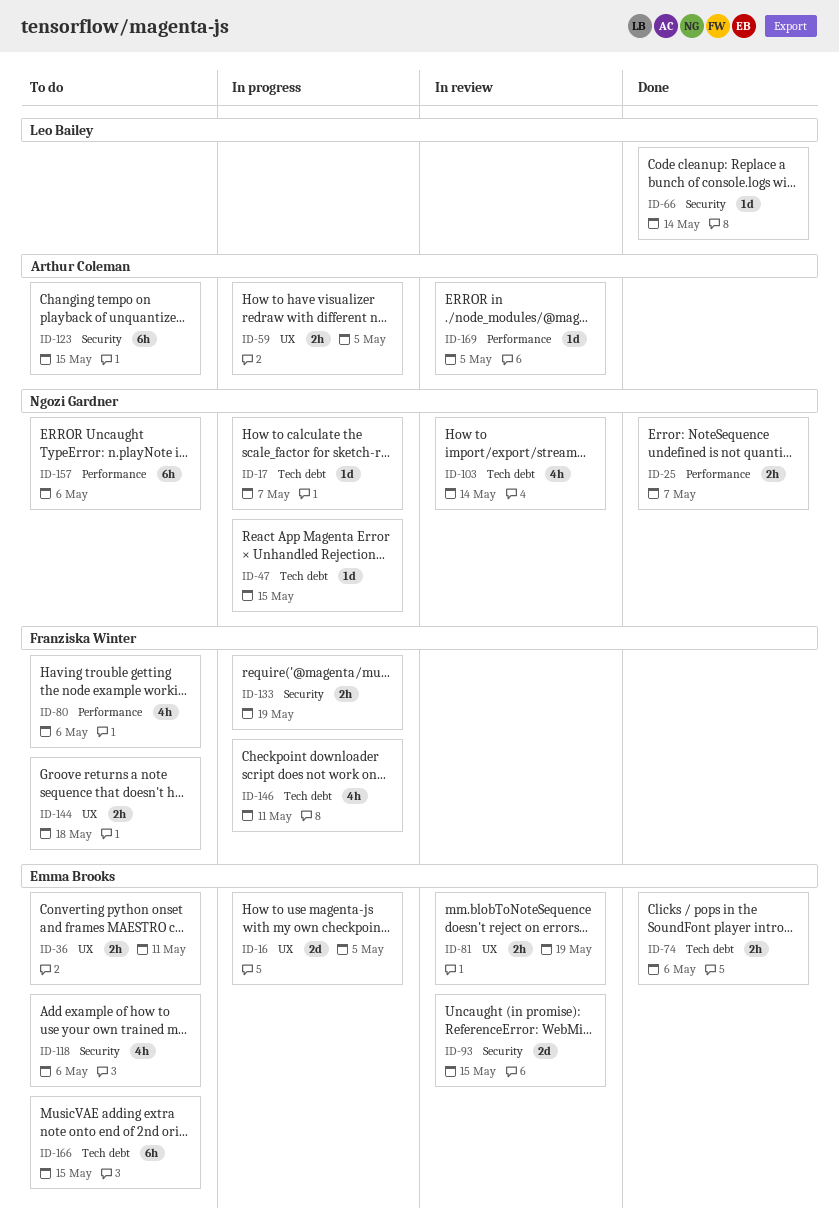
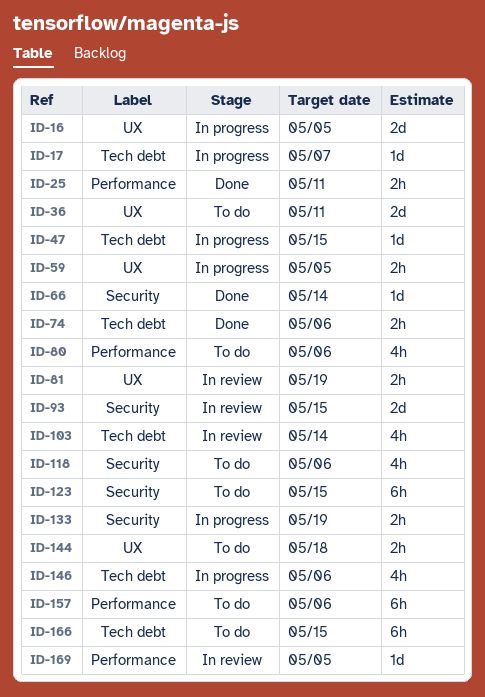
ID-25, due: May 7 -> May 11
ID-36, estimate: 2h -> 2d
ID-146, due: May 11 -> May 6

